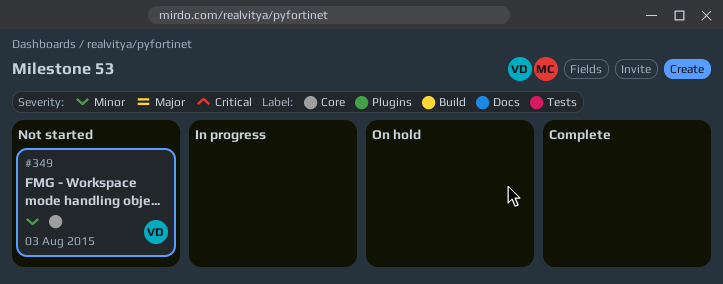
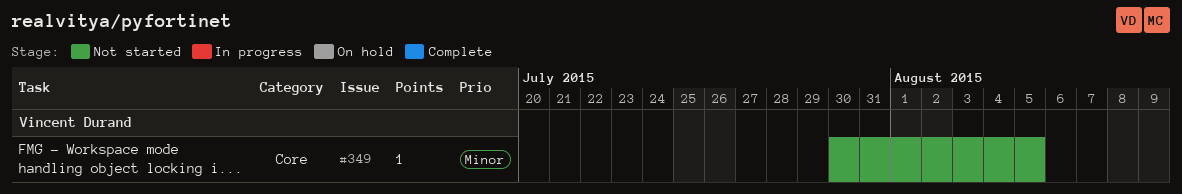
#349, due: Aug 3 -> Aug 5

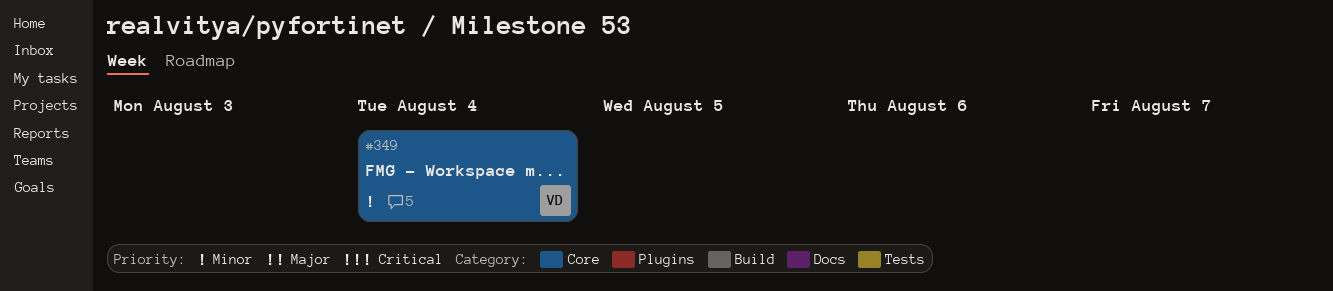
#349, due: Aug 5 -> Aug 4

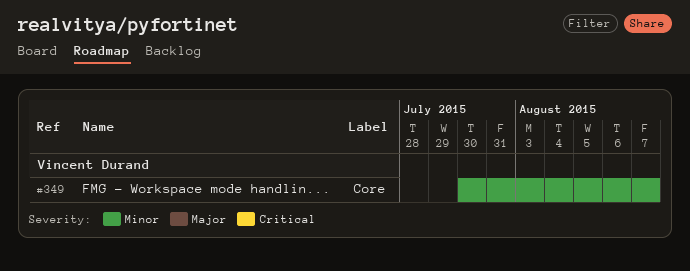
#349, due: Aug 4 -> Aug 7

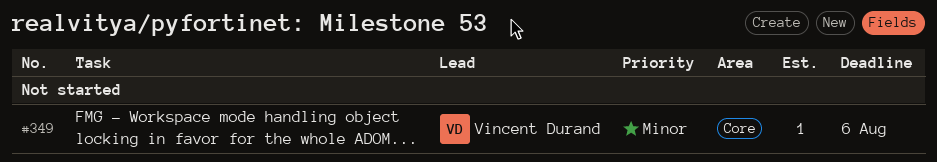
#349, due: Aug 7 -> Aug 6

